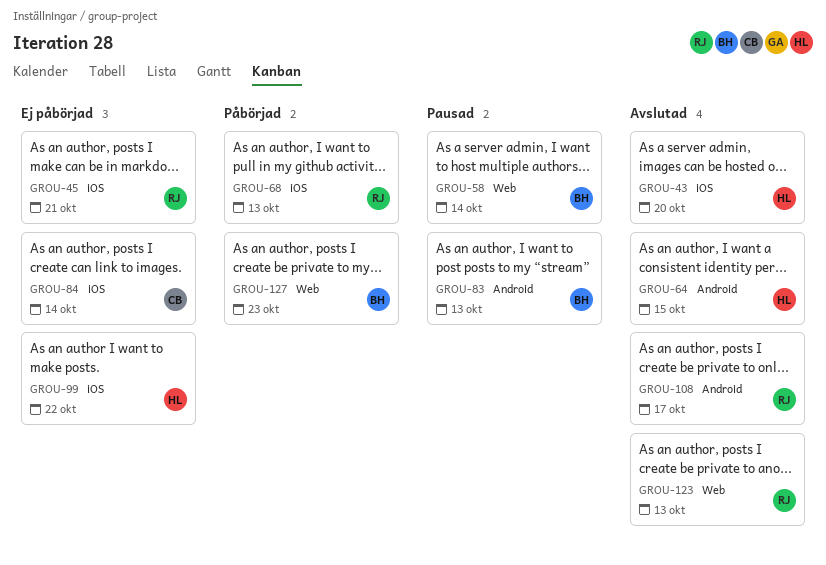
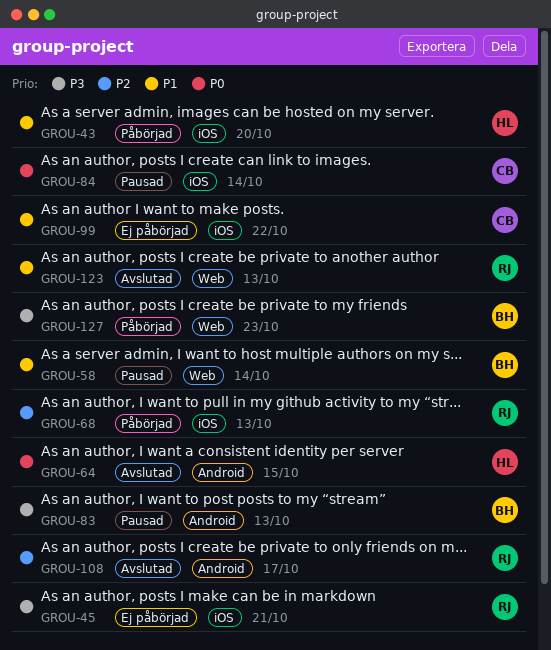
GROU-43, status: Avslutad -> Påbörjad
GROU-84, status: Ej påbörjad -> Pausad
GROU-99, owner: HL -> CB

